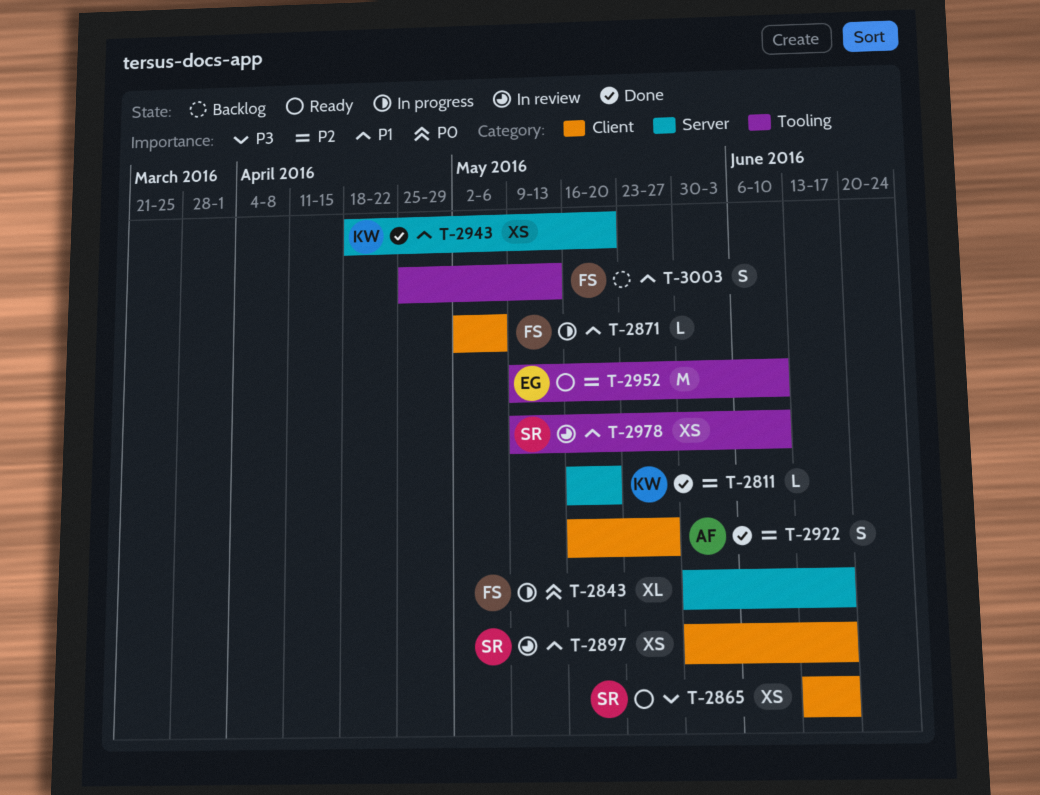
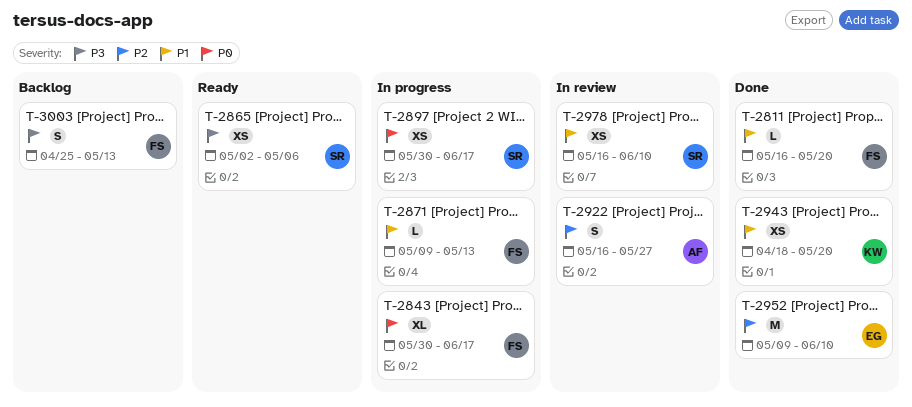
T-2811, owner: KW -> FS
T-2811, priority: P2 -> P1
T-2865, start: Jun 13 -> May 2
T-2865, due: Jun 17 -> May 6
T-2871, start: May 2 -> May 9
T-2871, due: May 6 -> May 13
T-2897, status: In review -> In progress
T-2897, priority: P1 -> P0
T-2922, status: Done -> In review
T-2952, status: Ready -> Done
T-2978, start: May 9 -> May 16
T-3003, priority: P1 -> P3

